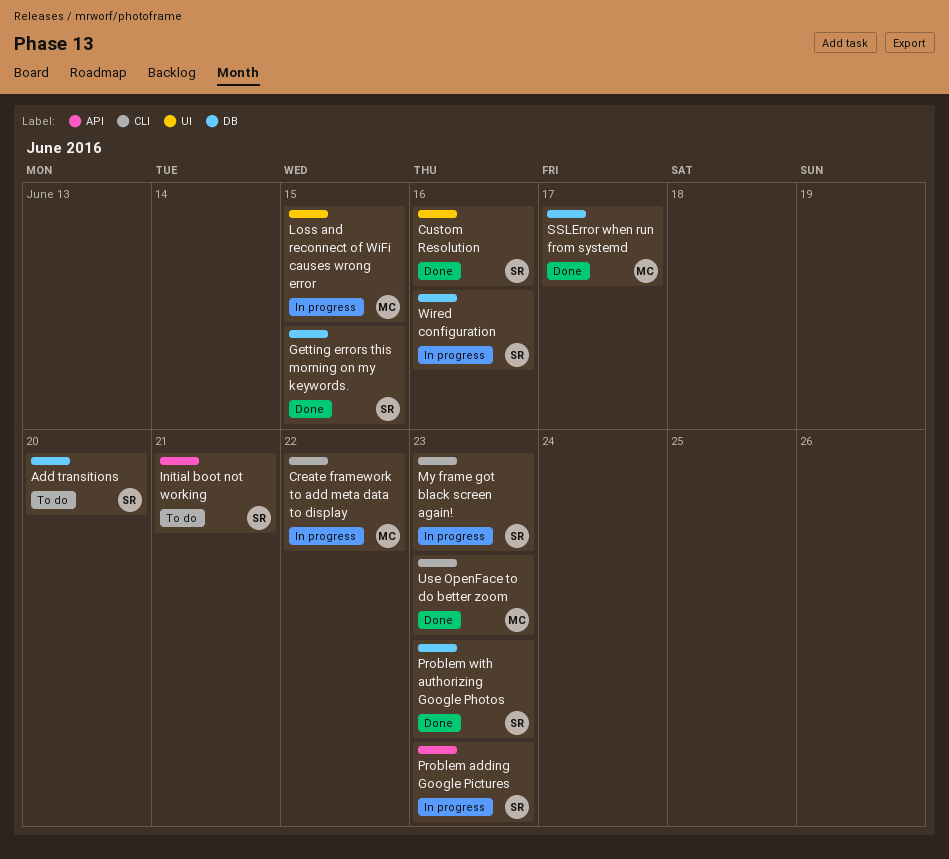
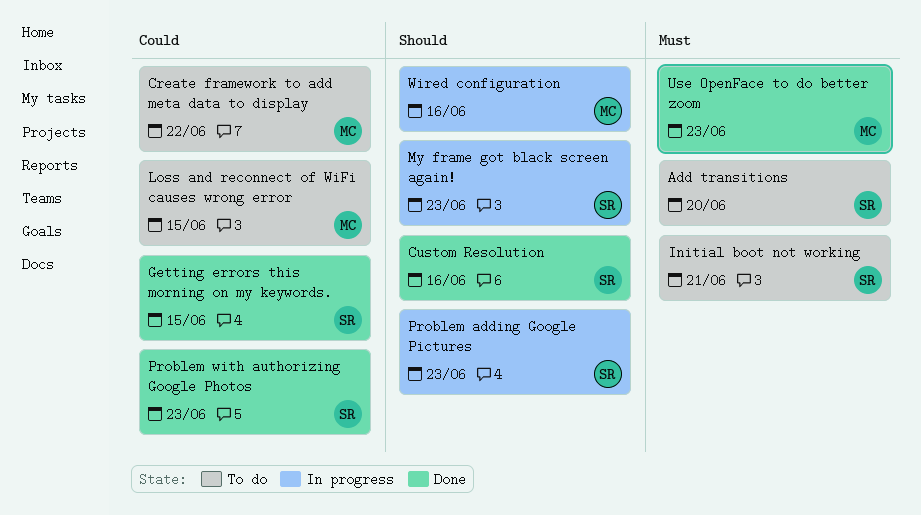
Create framework to add meta data to display, status: In progress -> To do
Loss and reconnect of WiFi causes wrong error, status: In progress -> To do
SSLError when run from systemd: present -> none
Wired configuration, owner: SR -> MC

